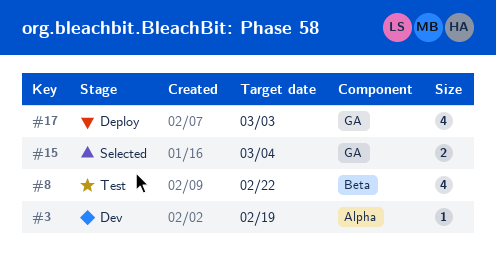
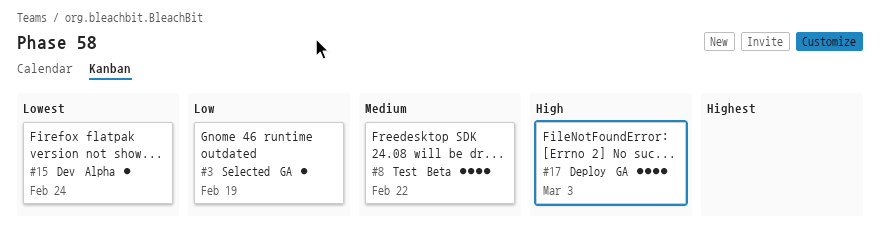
#3, status: Dev -> Selected
#3, label: Alpha -> GA
#15, status: Selected -> Dev
#15, label: GA -> Alpha
#15, estimate: 2 -> 1
#15, due: Mar 4 -> Feb 24

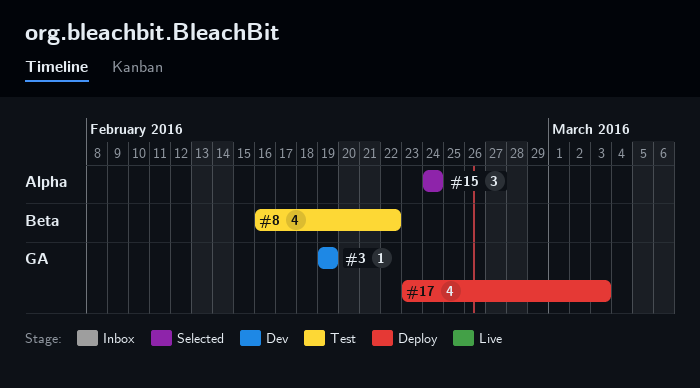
#3, status: Selected -> Dev
#15, status: Dev -> Selected
#15, estimate: 1 -> 3

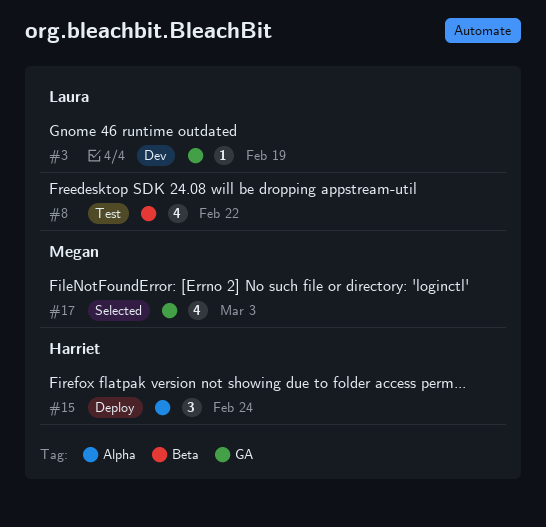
#15, status: Selected -> Deploy
#17, status: Deploy -> Selected

